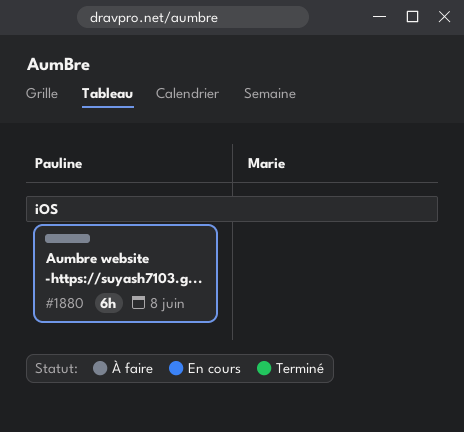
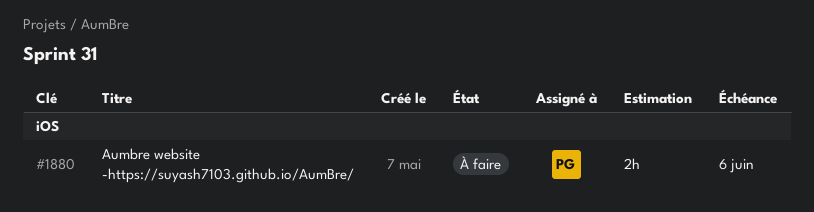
#1880, estimate: 6h -> 2h
#1880, due: Jun 8 -> Jun 6

